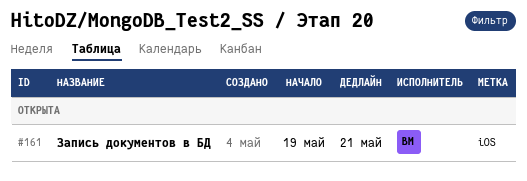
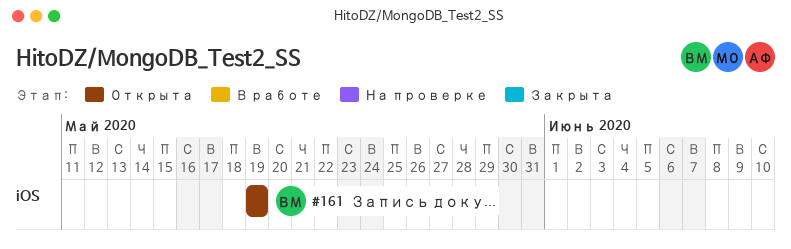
#161, due: May 21 -> May 19

